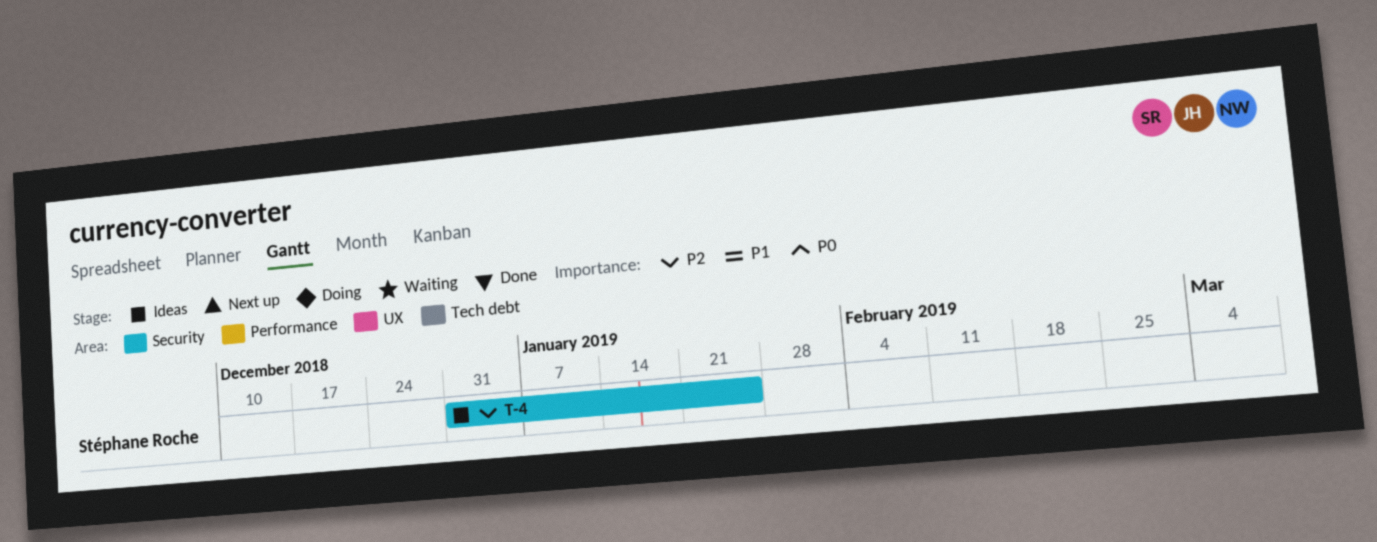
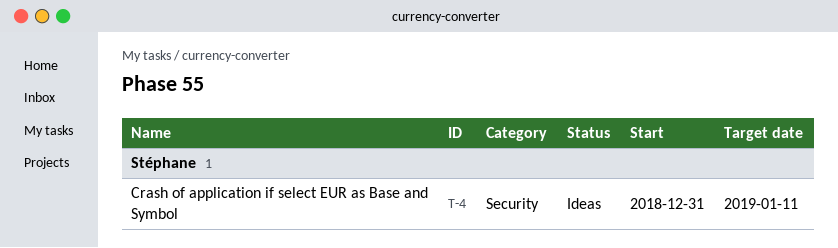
T-4, due: Jan 25 -> Jan 11

